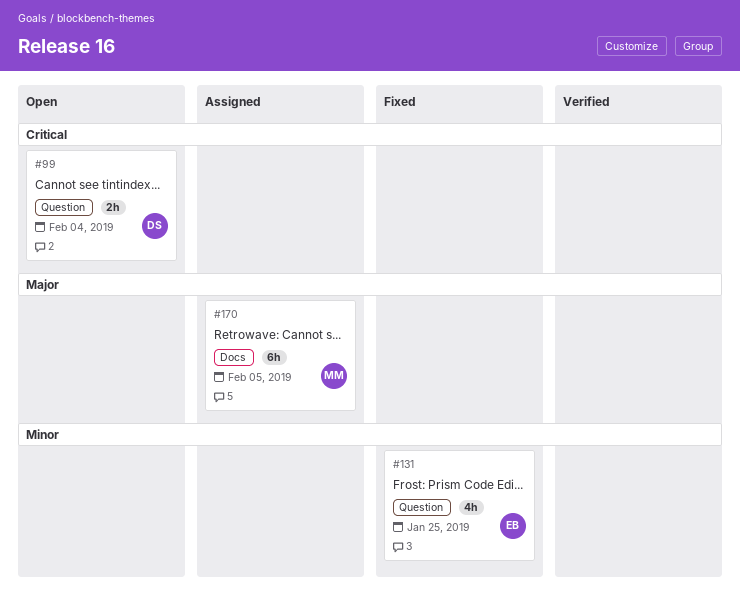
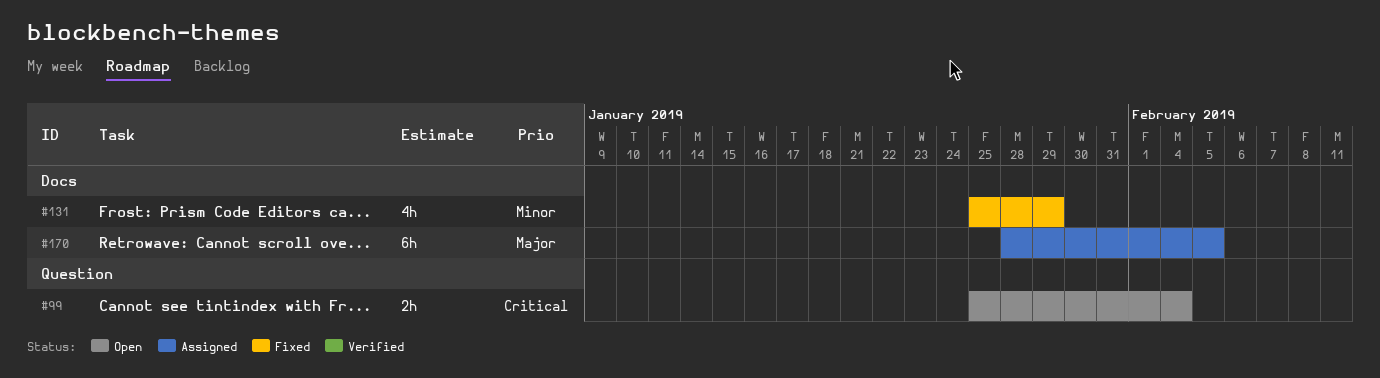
#131, label: Question -> Docs
#131, due: Jan 25 -> Jan 29

